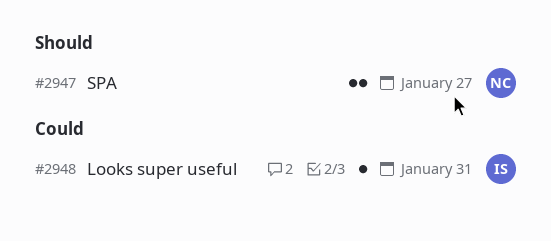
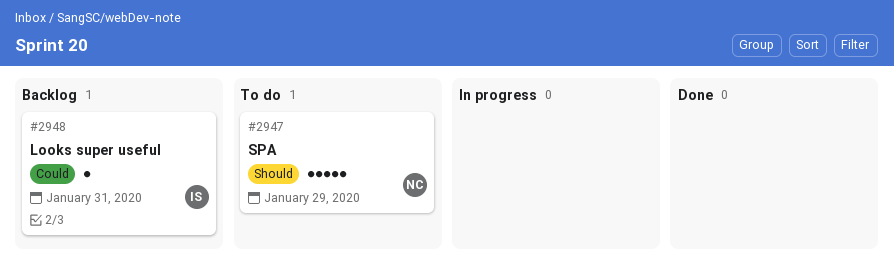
#2947, estimate: 2 -> 5
#2947, due: Jan 27 -> Jan 29

